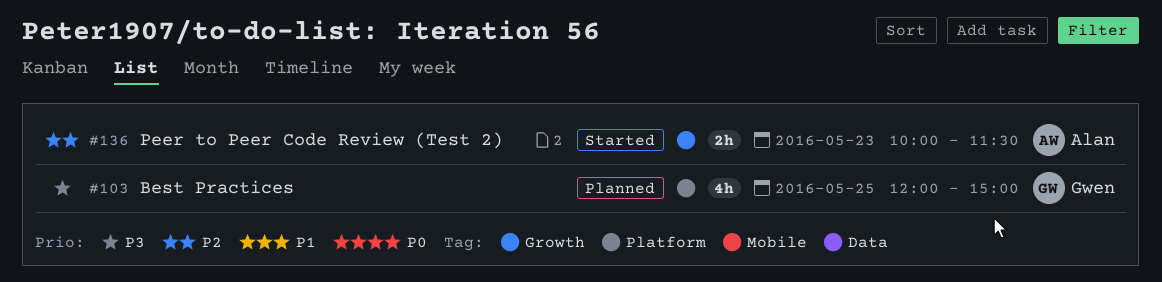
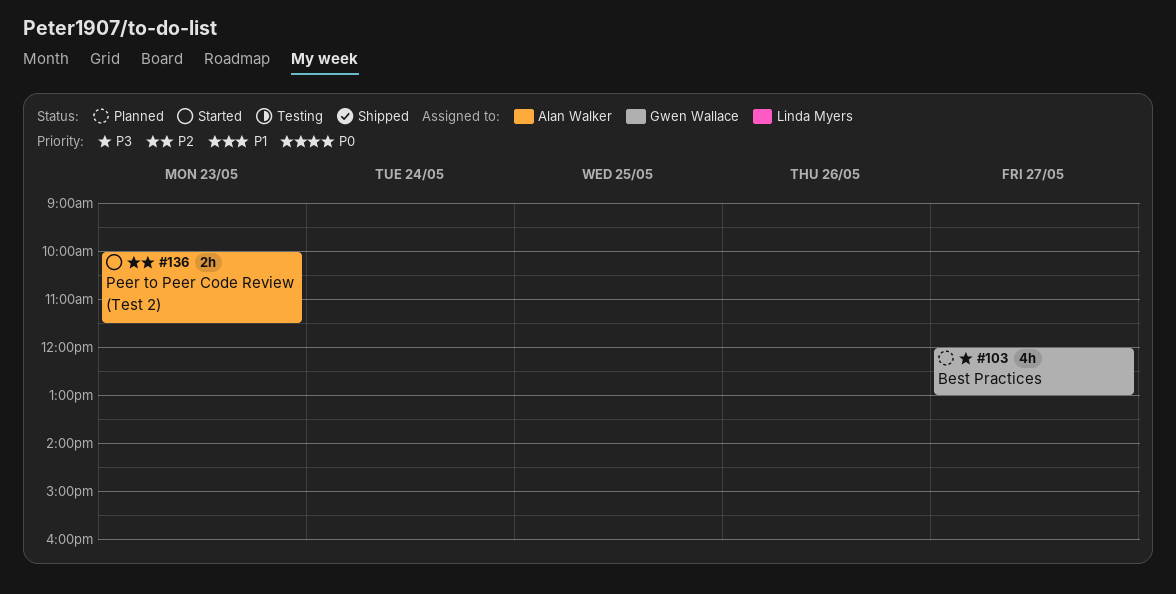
#103, day: May 25 -> May 27
#103, ends: 15:00 -> 13:00

